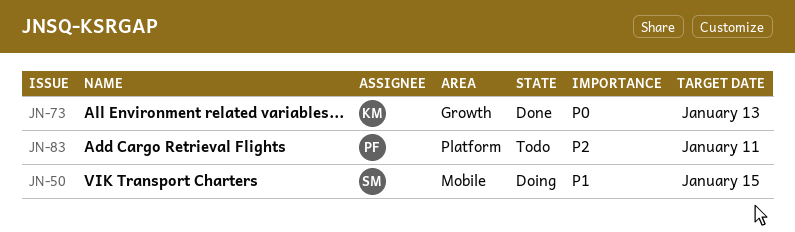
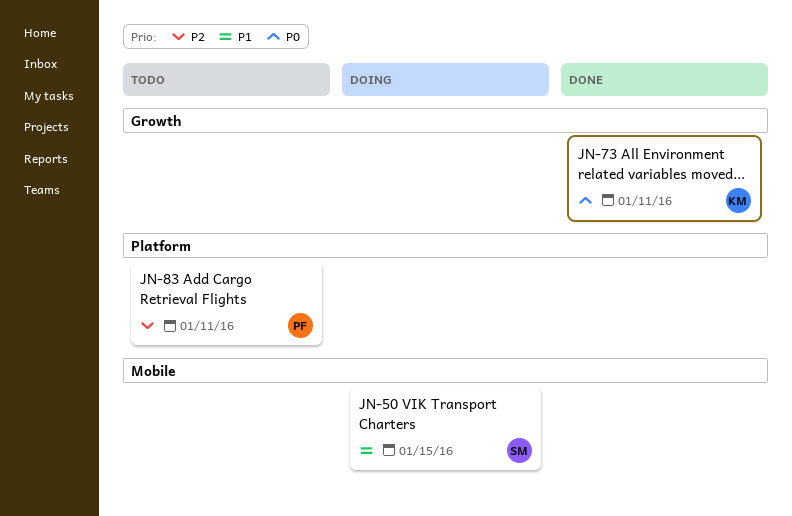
JN-73, due: Jan 13 -> Jan 11

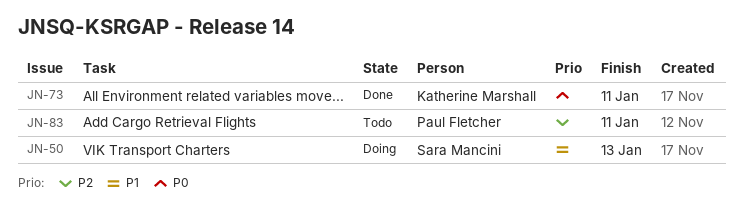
JN-50, due: Jan 15 -> Jan 13

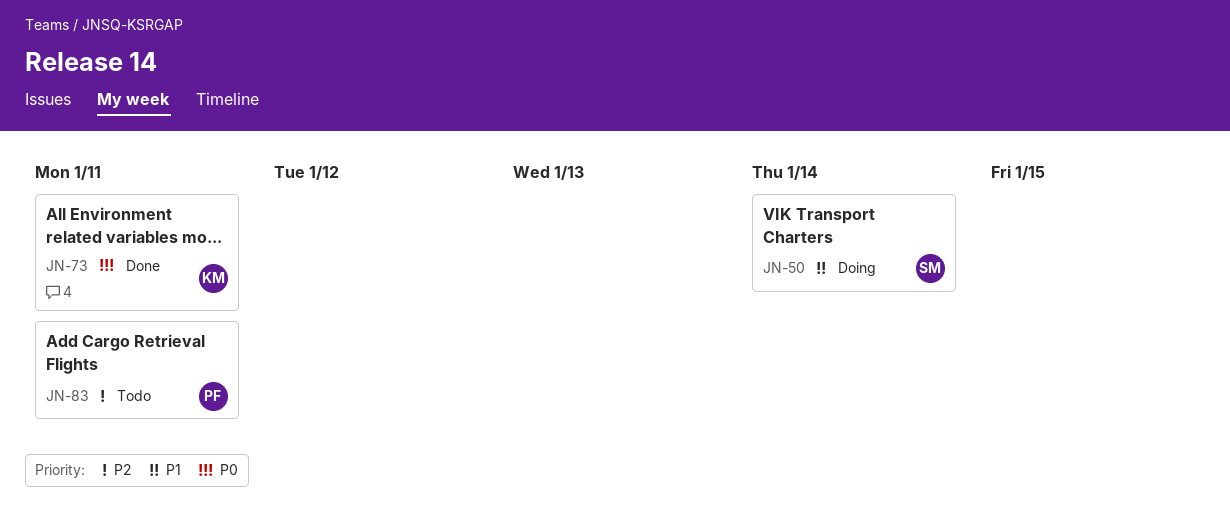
JN-50, due: Jan 13 -> Jan 14

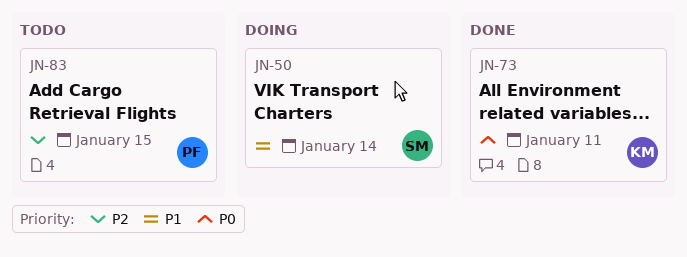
JN-83, due: Jan 11 -> Jan 15

